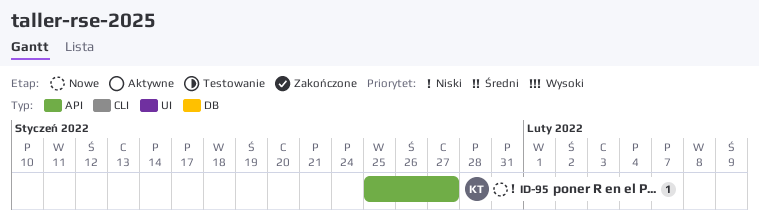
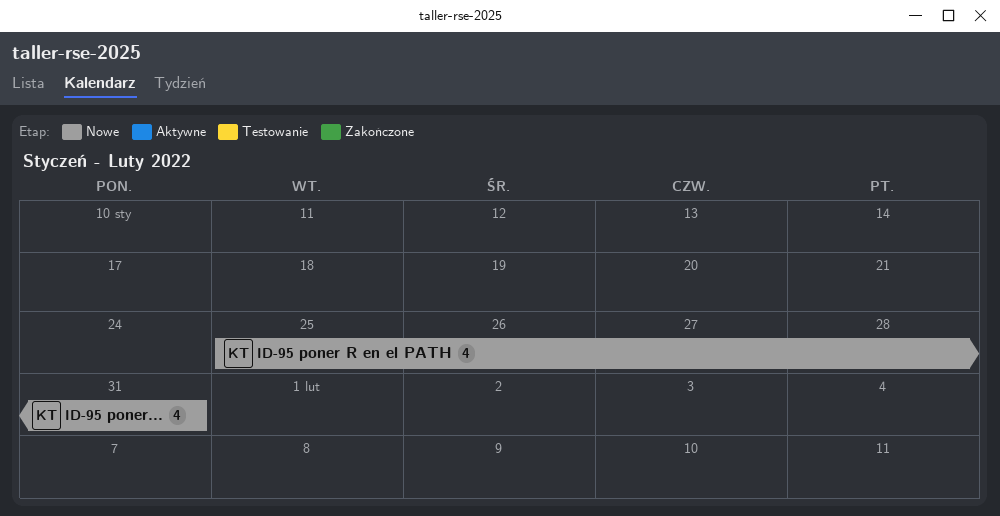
ID-95, estimate: 1 -> 4
ID-95, due: Jan 27 -> Jan 31

